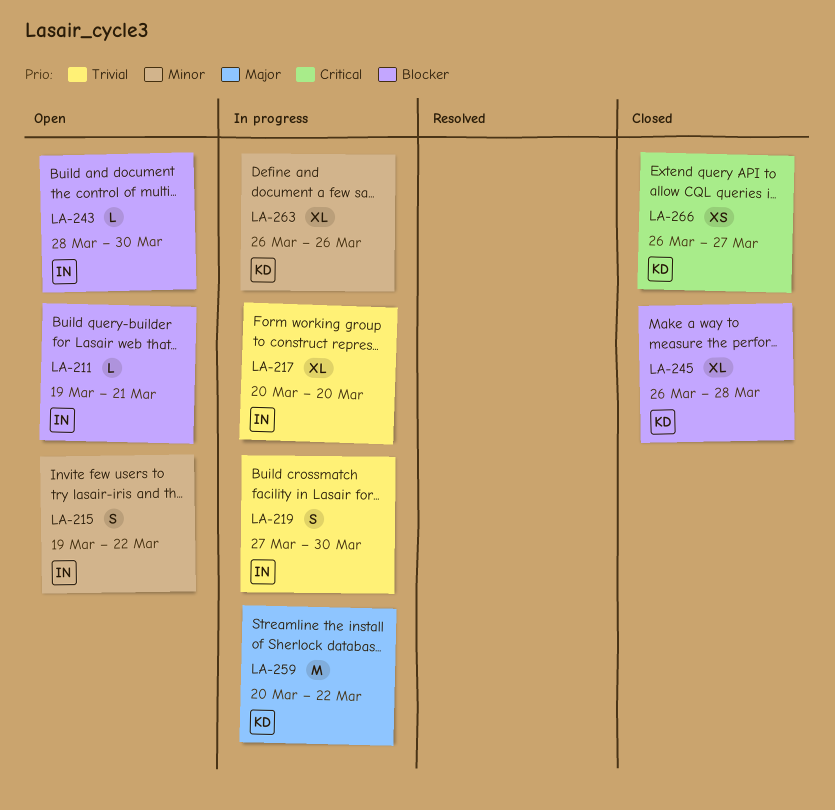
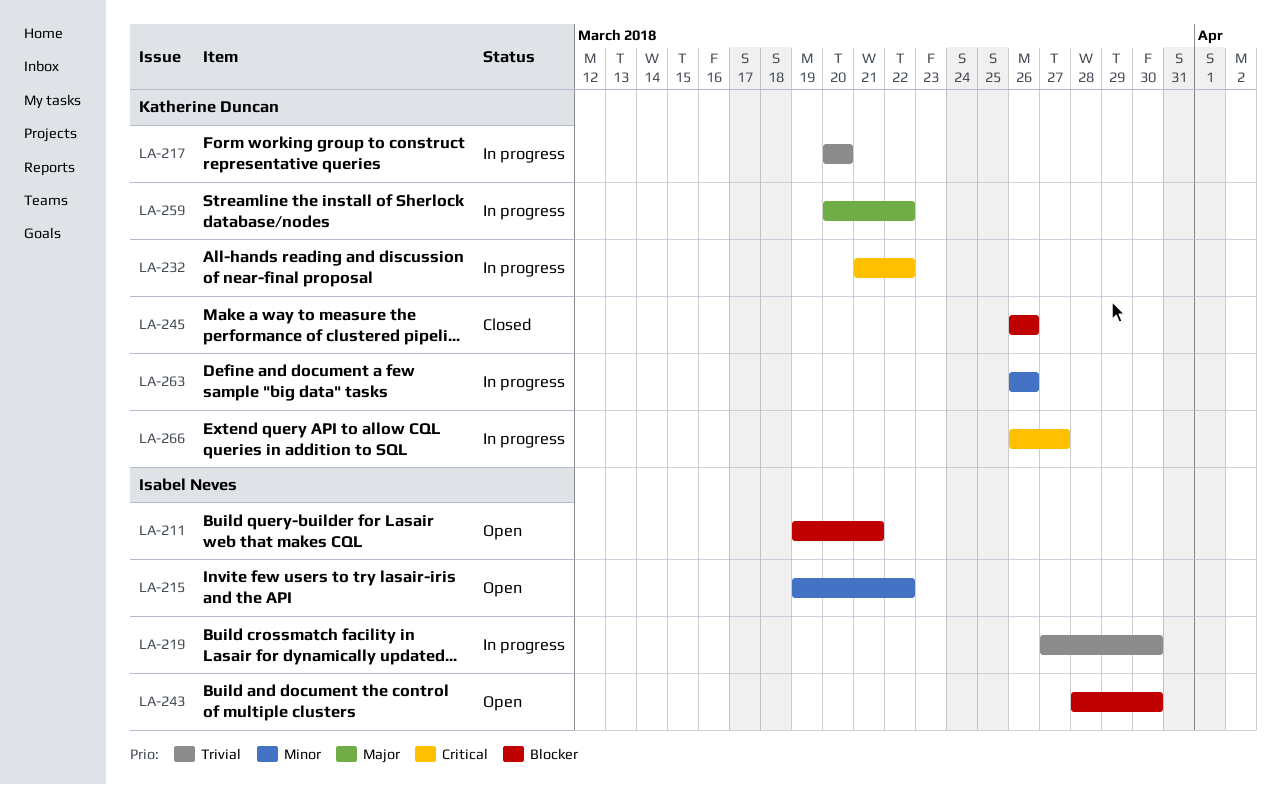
LA-217, owner: Isabel Neves -> Katherine Duncan
LA-232: none -> present
LA-245, due: Mar 28 -> Mar 26
LA-266, status: Closed -> In progress

